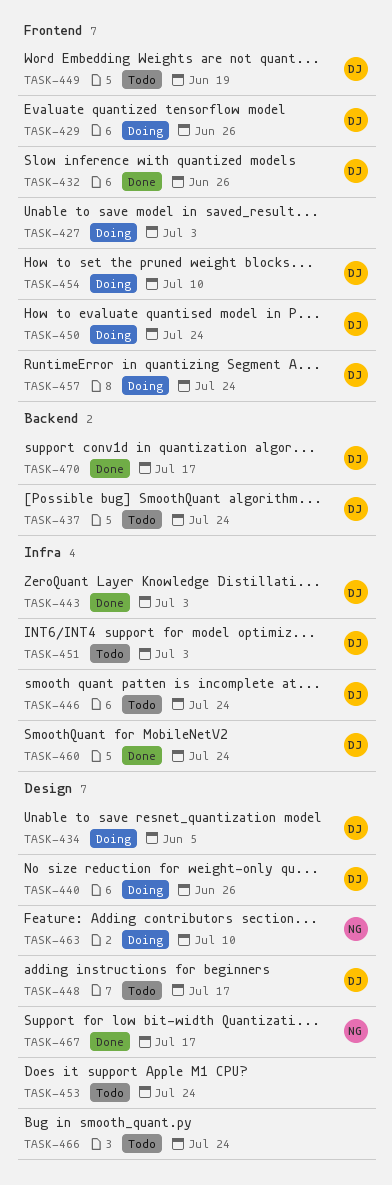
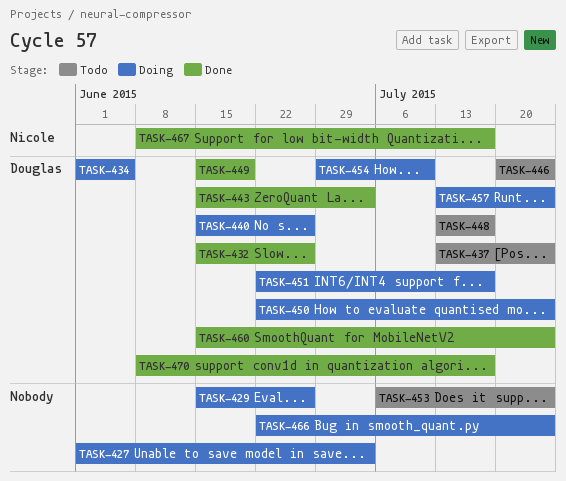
TASK-429, owner: Douglas -> none
TASK-449, status: Todo -> Done
TASK-451, status: Todo -> Doing
TASK-451, due: Jul 3 -> Jul 17
TASK-463: present -> none
TASK-466, status: Todo -> Doing

